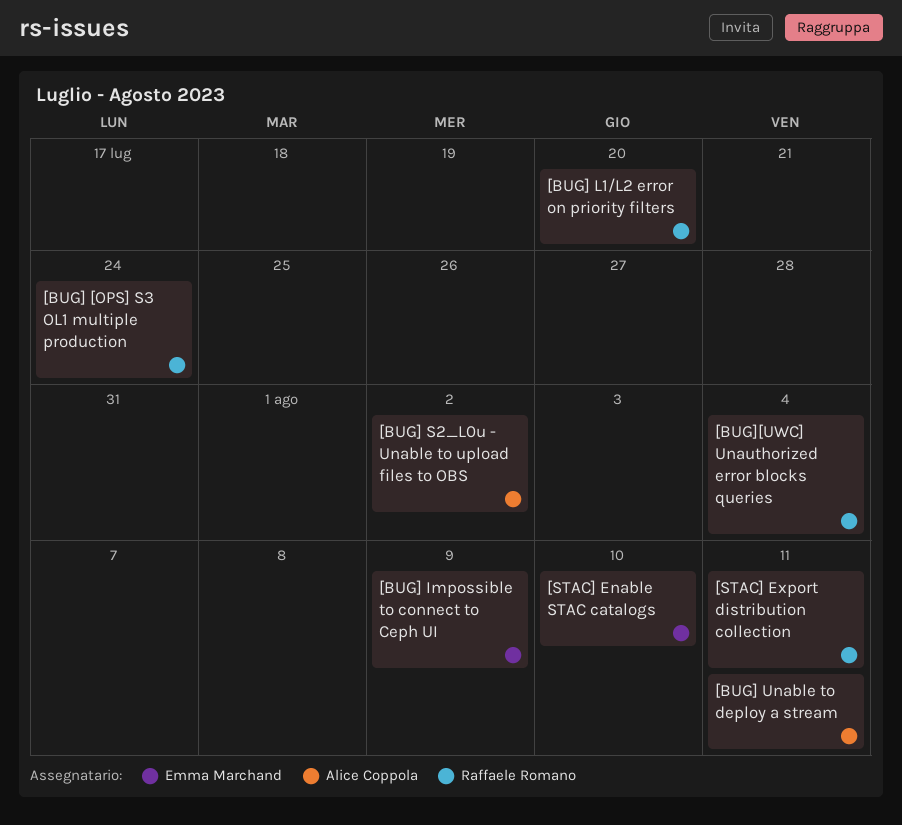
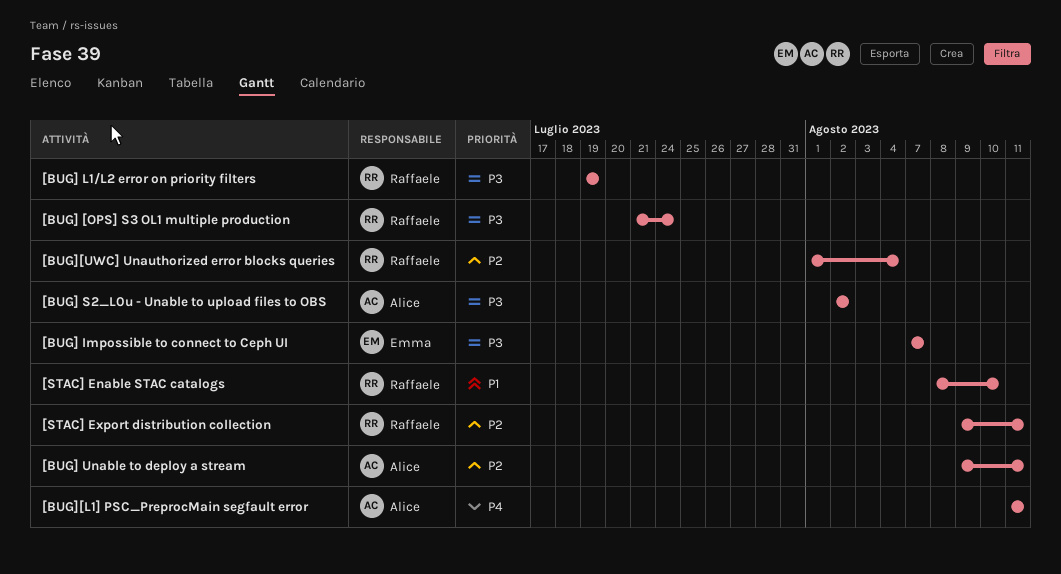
[BUG] Impossible to connect to Ceph UI, due: Aug 9 -> Aug 7
[BUG] L1/L2 error on priority filters, due: Jul 20 -> Jul 19
[BUG][L1] PSC_PreprocMain segfault error: none -> present
[STAC] Enable STAC catalogs, owner: Emma Marchand -> Raffaele Romano

